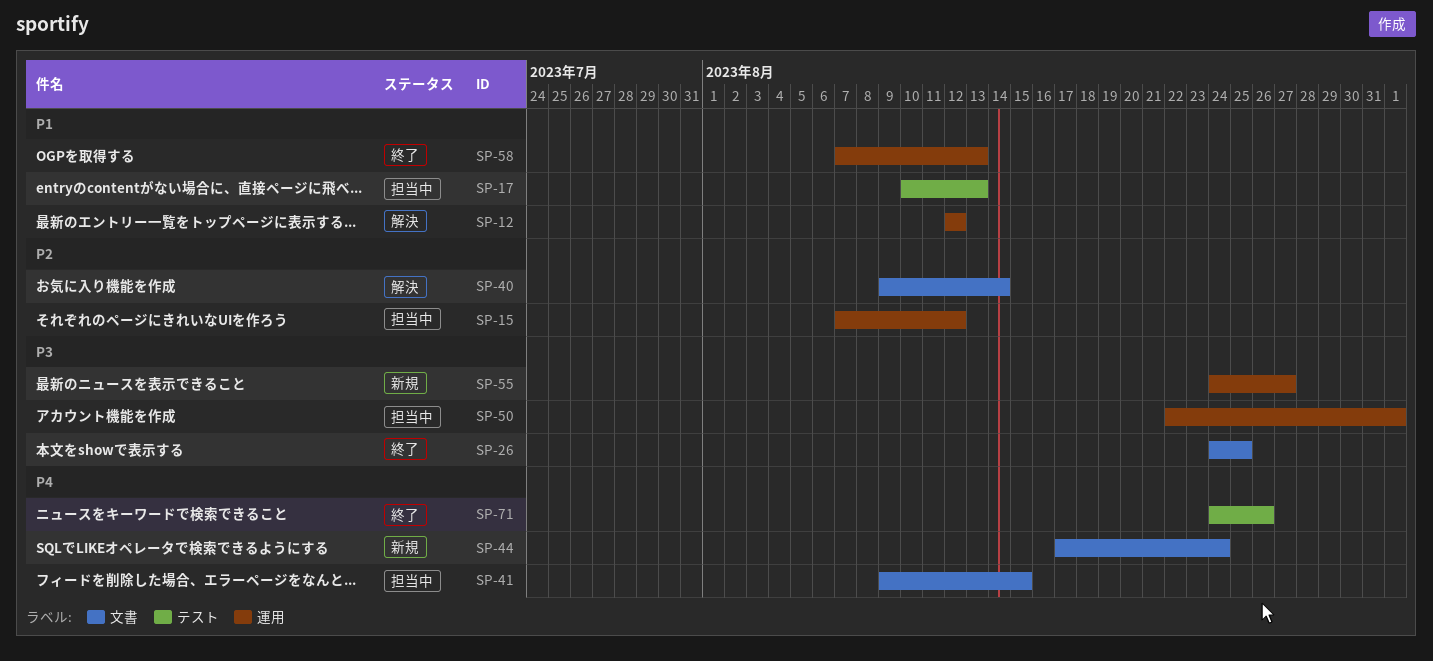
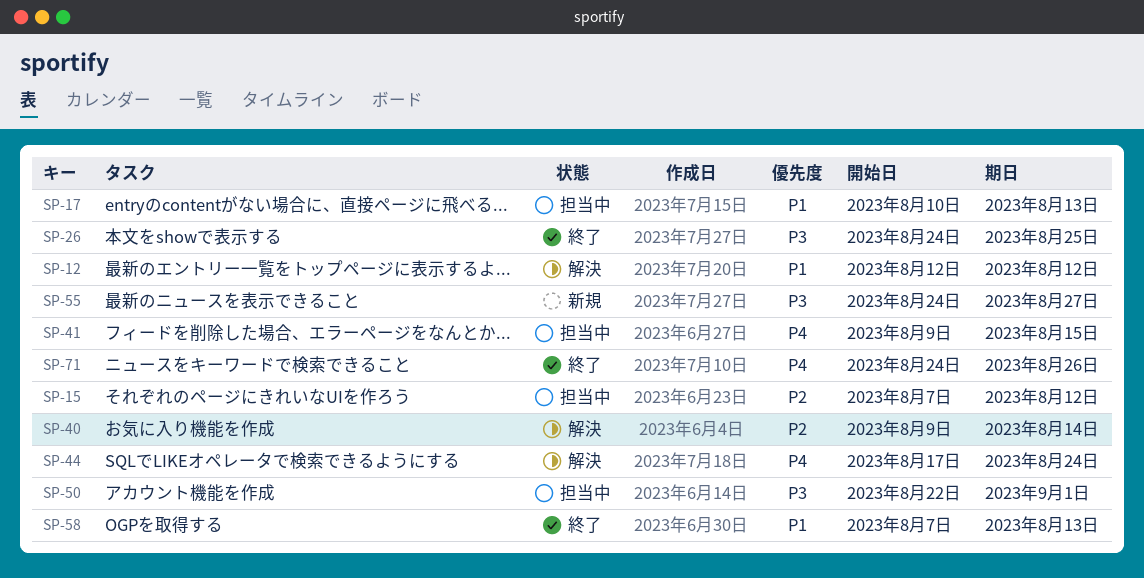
SP-44, status: 新規 -> 解決

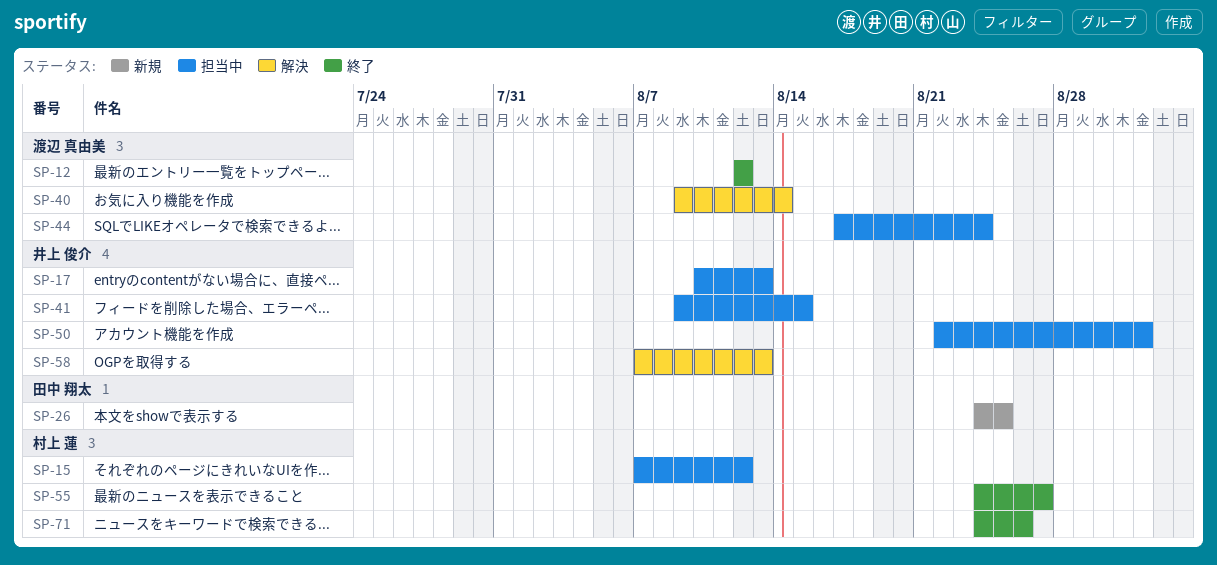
SP-12, status: 解決 -> 終了
SP-26, status: 終了 -> 新規
SP-44, status: 解決 -> 担当中
SP-55, status: 新規 -> 終了
SP-58, status: 終了 -> 解決

